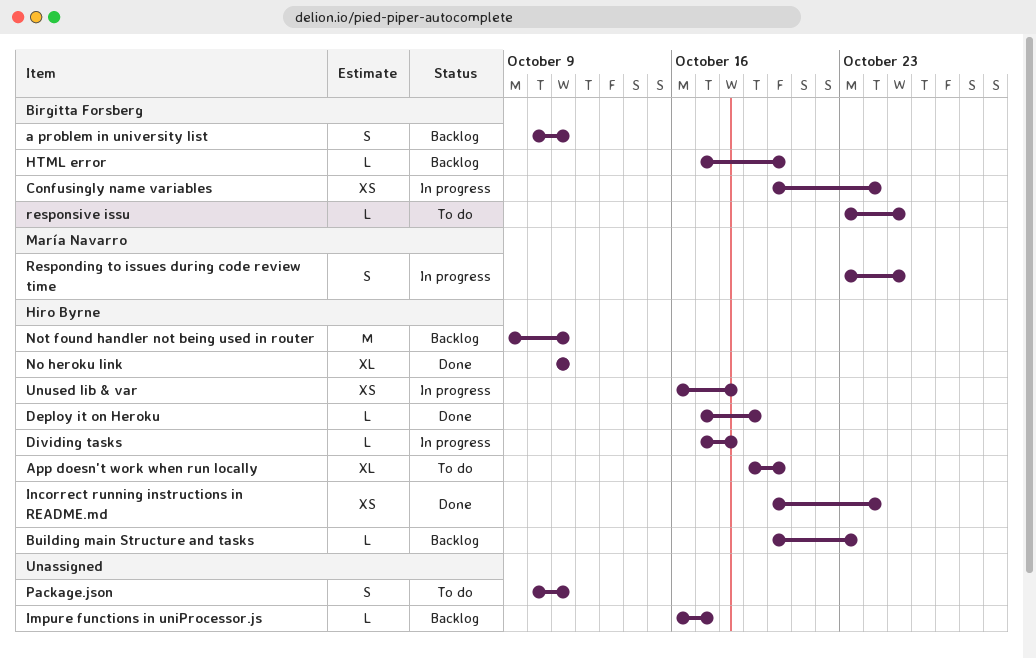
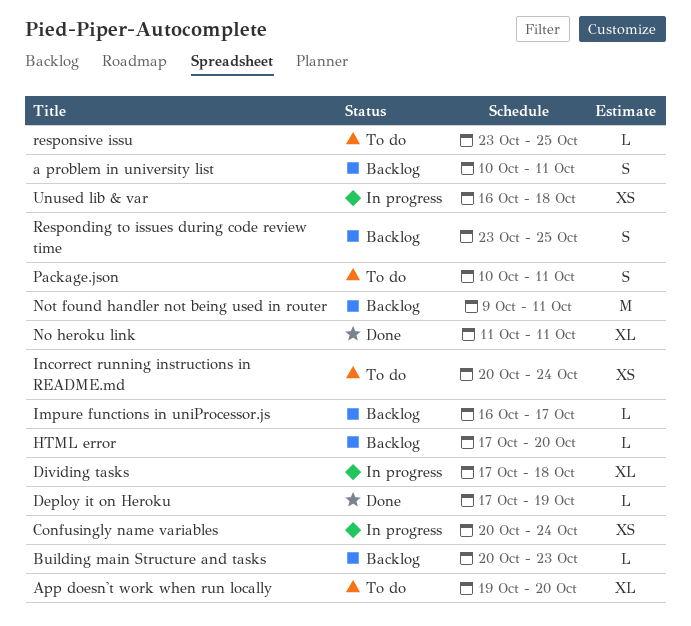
Dividing tasks, estimate: L -> XL
Incorrect running instructions in README.md, status: Done -> To do
Responding to issues during code review time, status: In progress -> Backlog

